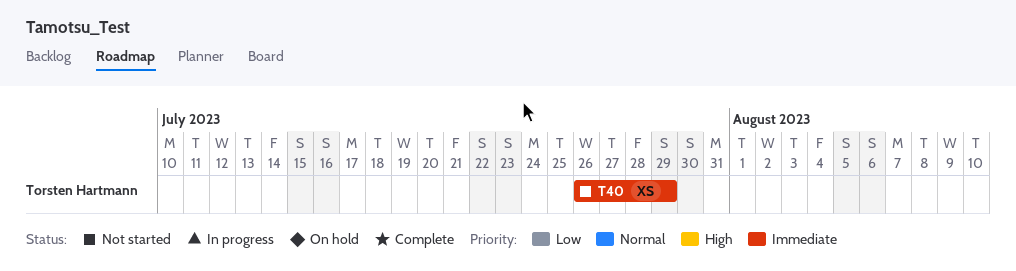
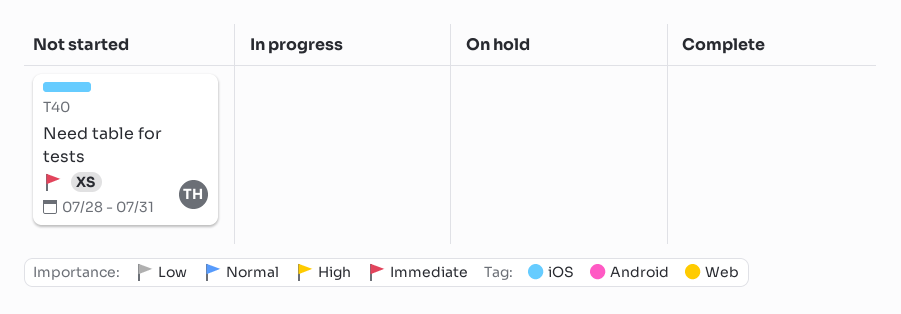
T40, start: Jul 26 -> Jul 28
T40, due: Jul 29 -> Jul 31

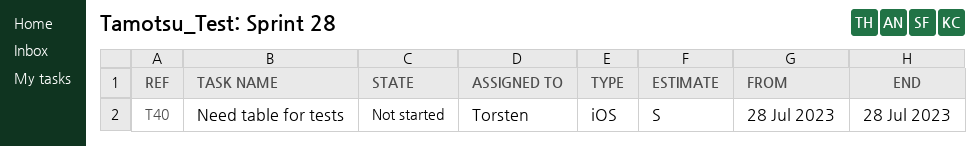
T40, estimate: XS -> S
T40, due: Jul 31 -> Jul 28

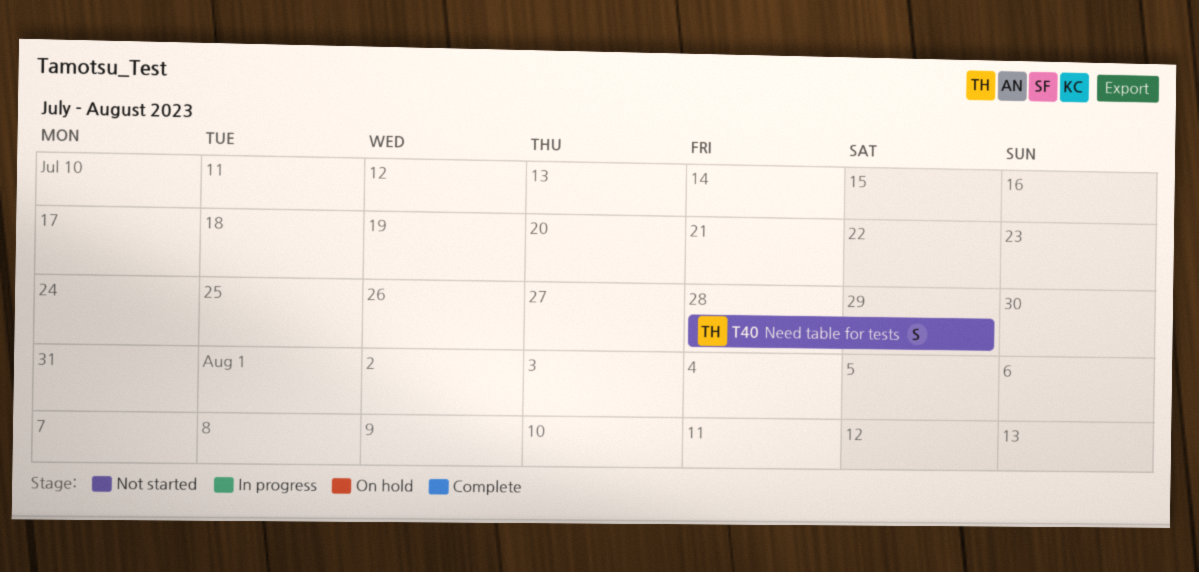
T40, due: Jul 28 -> Jul 29

